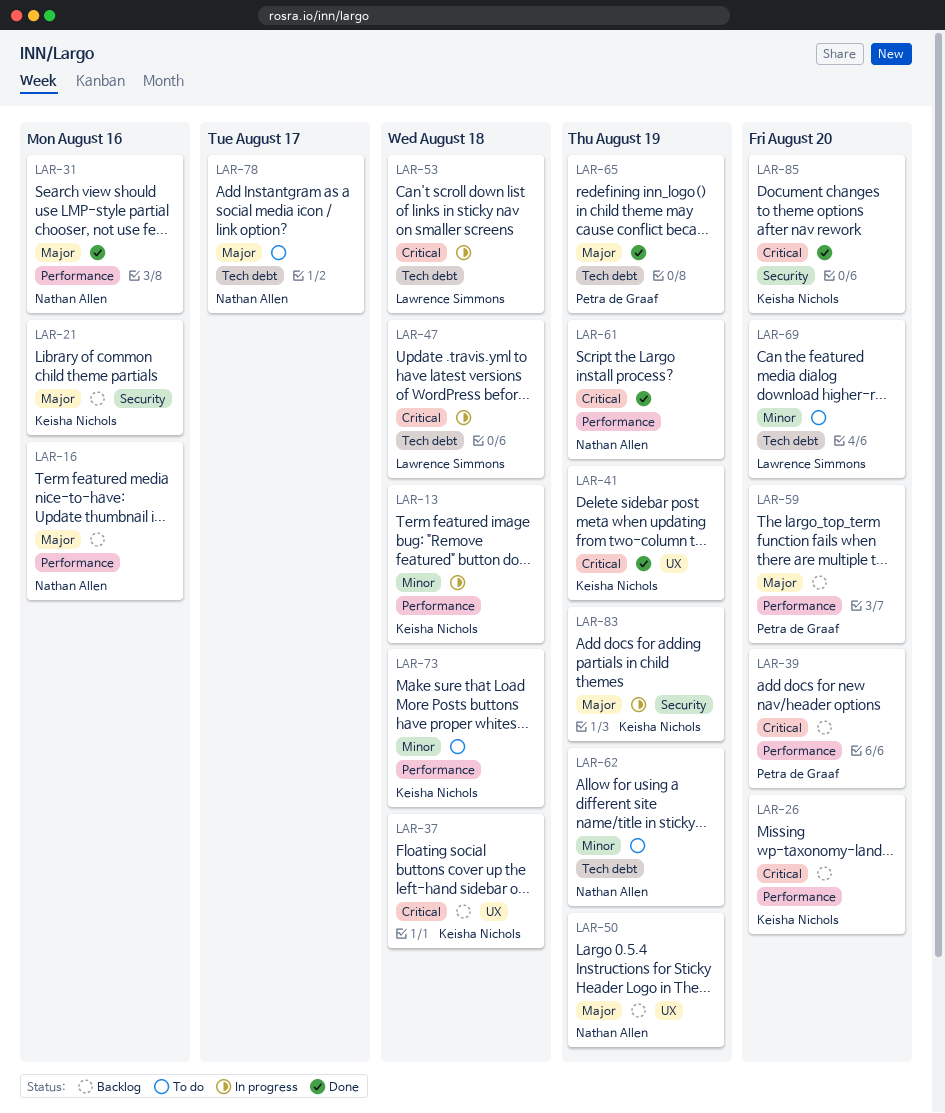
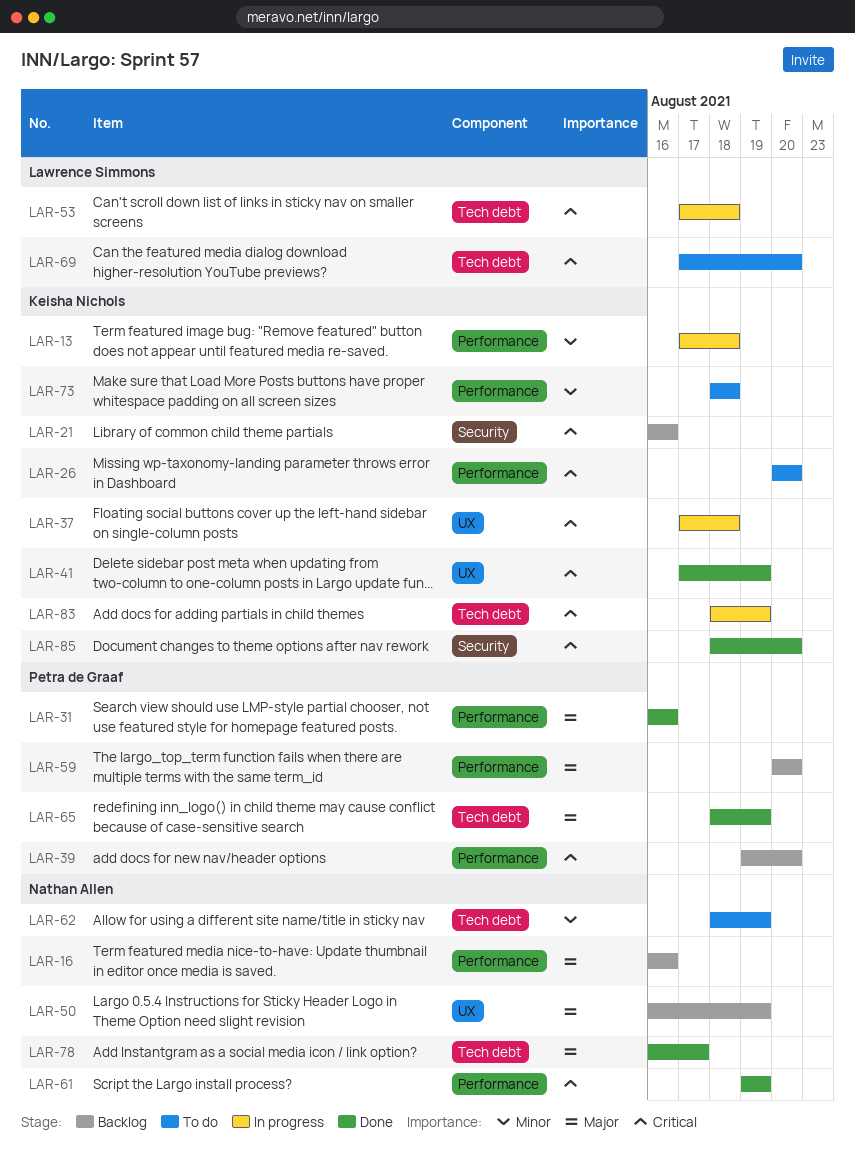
LAR-21, priority: Major -> Critical
LAR-26, status: Backlog -> To do
LAR-31, owner: Nathan Allen -> Petra de Graaf
LAR-37, status: Backlog -> In progress
LAR-47: present -> none
LAR-69, priority: Minor -> Critical
LAR-78, status: To do -> Done
LAR-83, priority: Major -> Critical
LAR-83, label: Security -> Tech debt

